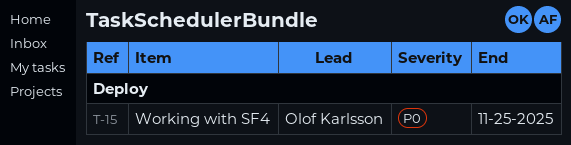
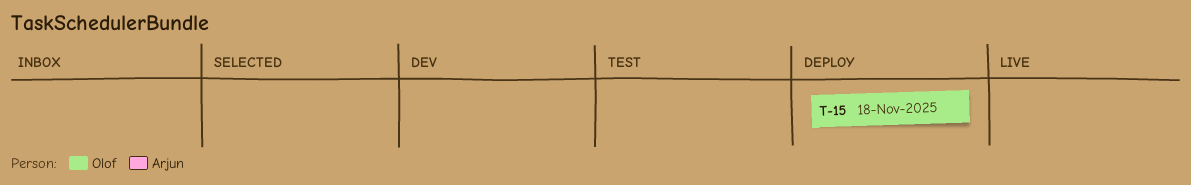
T-15, due: Nov 25 -> Nov 18

